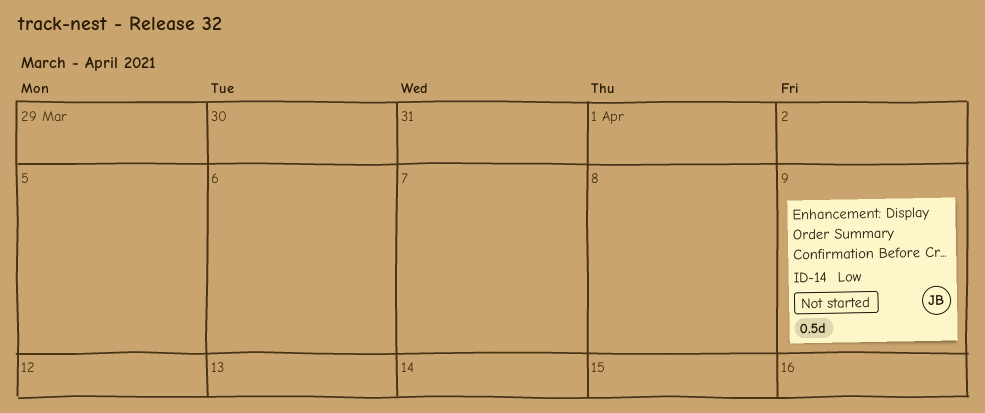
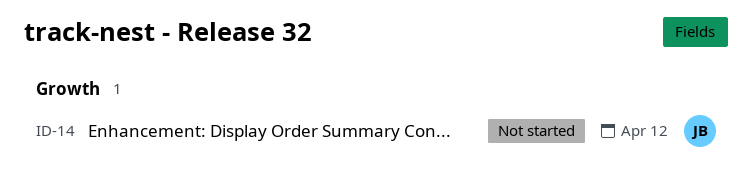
ID-14, due: Apr 9 -> Apr 12

